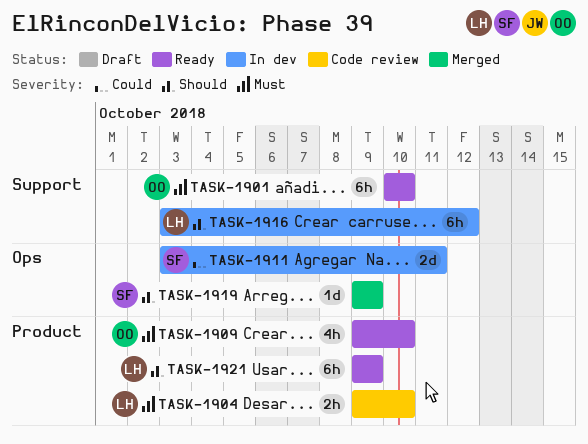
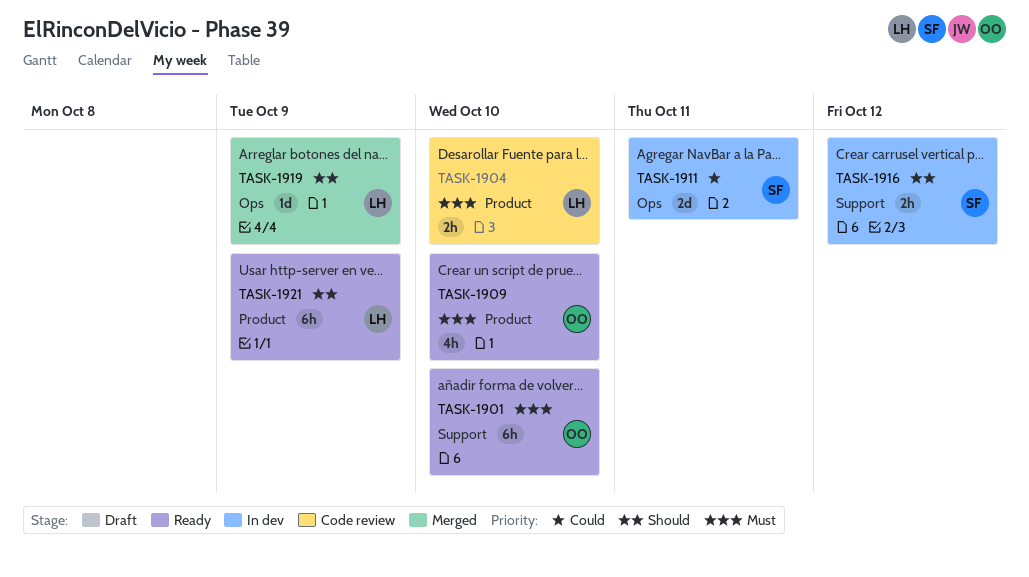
TASK-1916, owner: LH -> SF
TASK-1916, estimate: 6h -> 2h
TASK-1919, owner: SF -> LH

